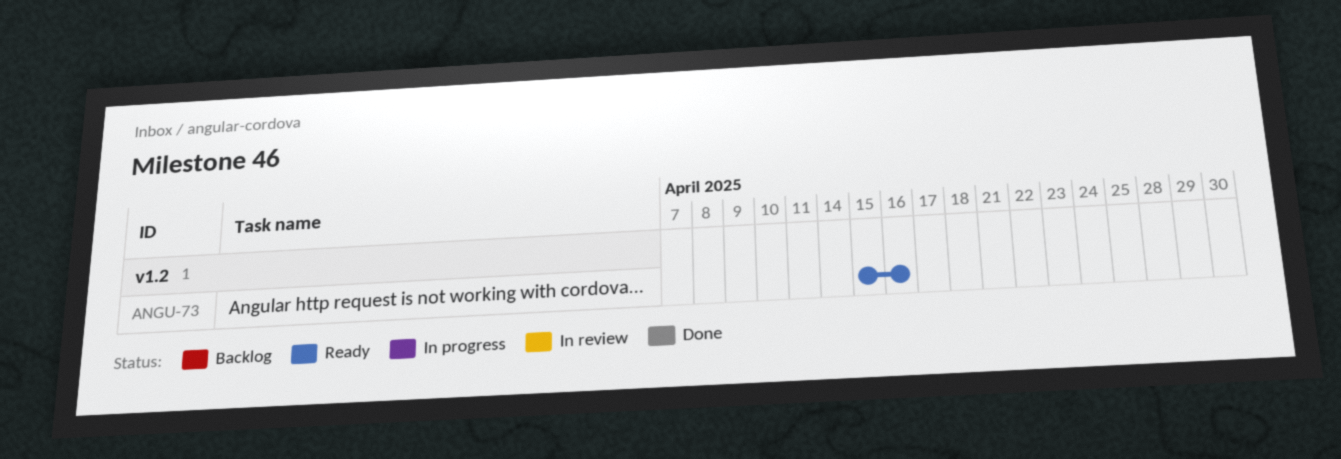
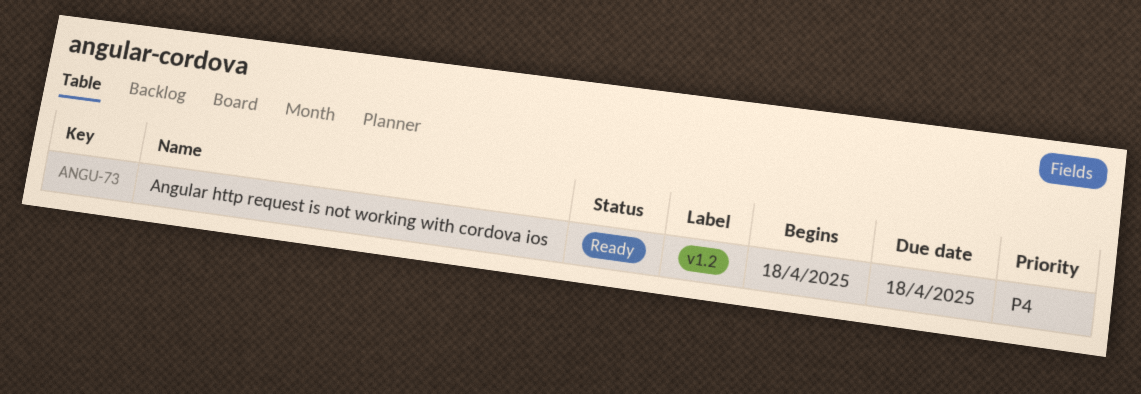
ANGU-73, start: Apr 15 -> Apr 18
ANGU-73, due: Apr 16 -> Apr 18

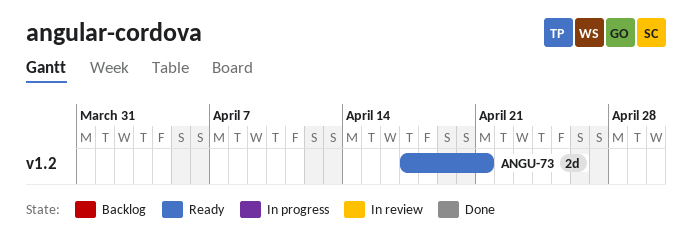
ANGU-73, start: Apr 18 -> Apr 17
ANGU-73, due: Apr 18 -> Apr 21

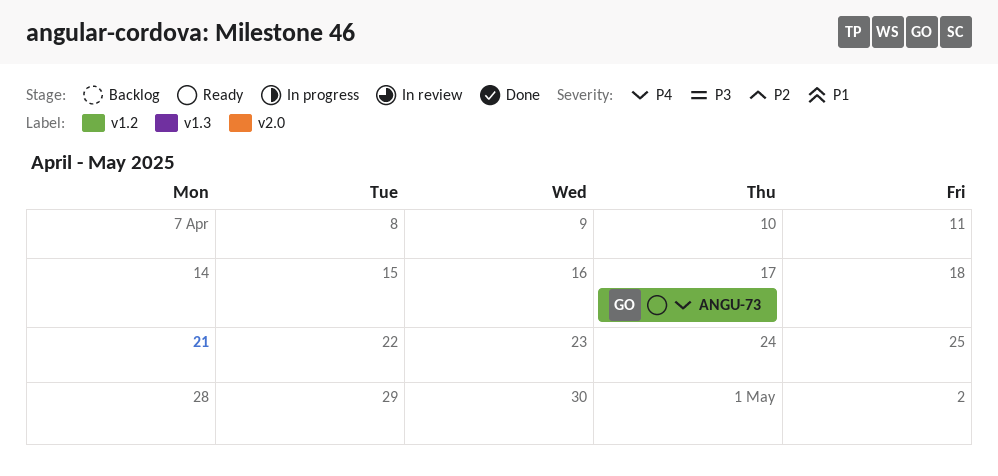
ANGU-73, due: Apr 21 -> Apr 17

